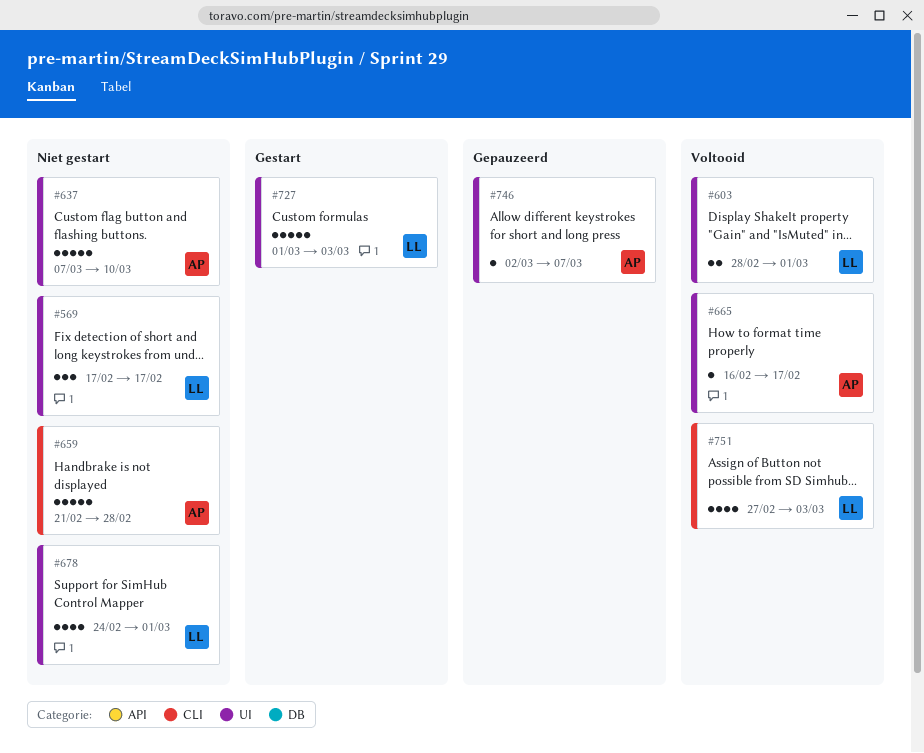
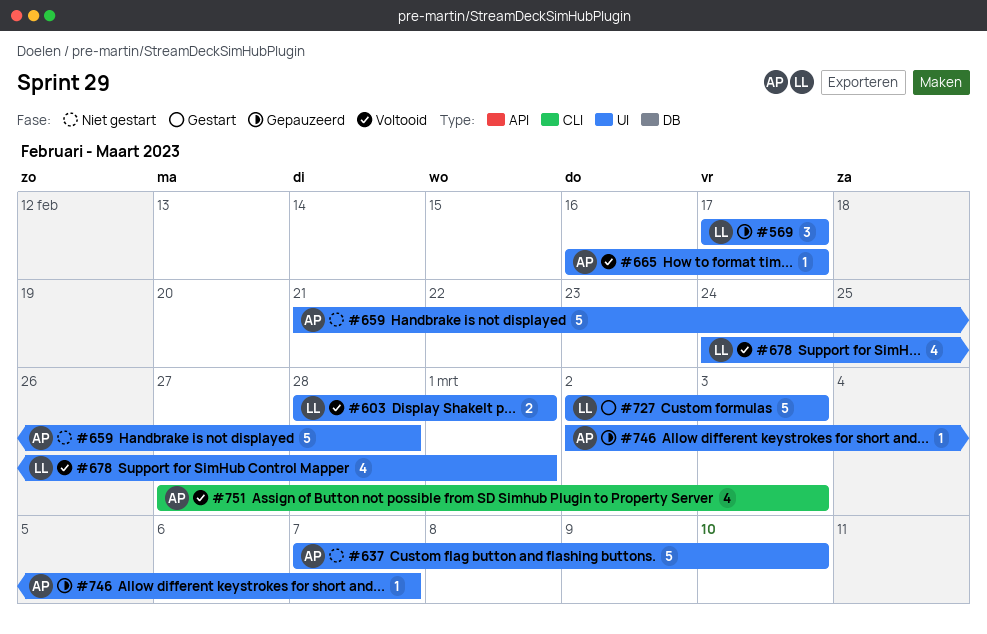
#569, status: Niet gestart -> Gepauzeerd
#659, label: CLI -> UI
#678, status: Niet gestart -> Voltooid
#727, start: Mar 1 -> Mar 2
#751, owner: LL -> AP

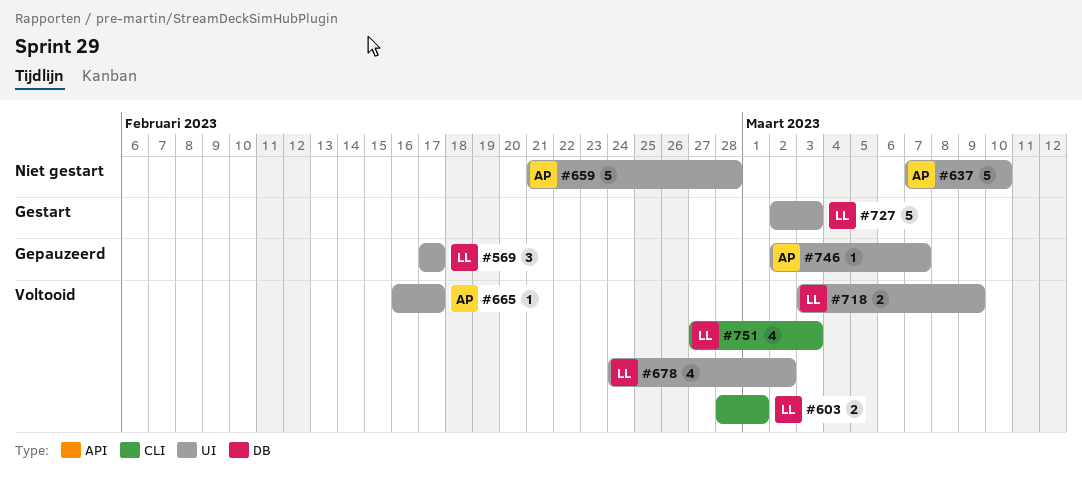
#603, label: UI -> CLI
#678, due: Mar 1 -> Mar 2
#718: none -> present
#751, owner: AP -> LL

